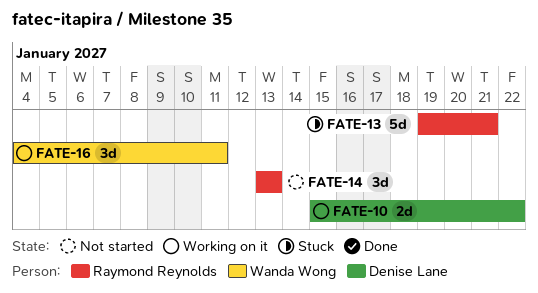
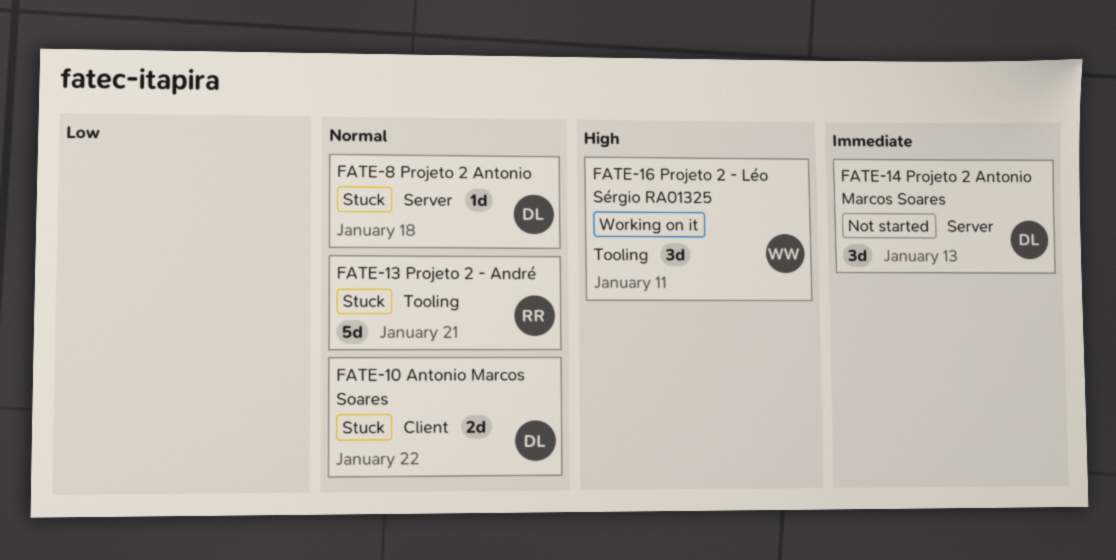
FATE-8: none -> present
FATE-10, status: Working on it -> Stuck
FATE-14, owner: Raymond Reynolds -> Denise Lane

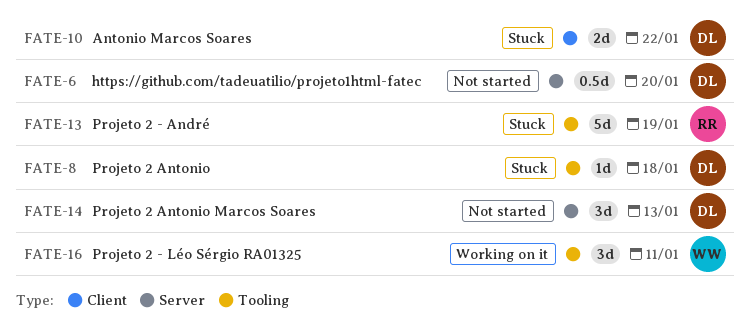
FATE-6: none -> present
FATE-8, label: Server -> Tooling
FATE-13, due: Jan 21 -> Jan 19

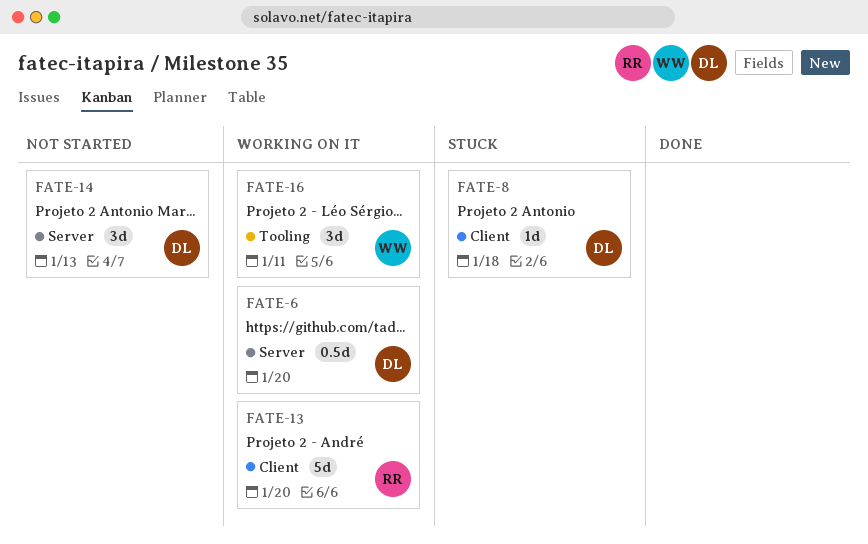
FATE-6, status: Not started -> Working on it
FATE-8, label: Tooling -> Client
FATE-10: present -> none
FATE-13, status: Stuck -> Working on it
FATE-13, label: Tooling -> Client
FATE-13, due: Jan 19 -> Jan 20

